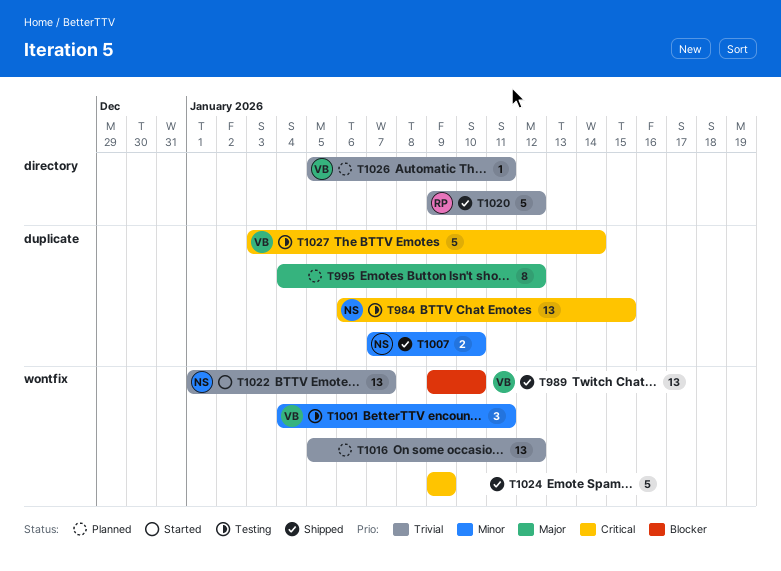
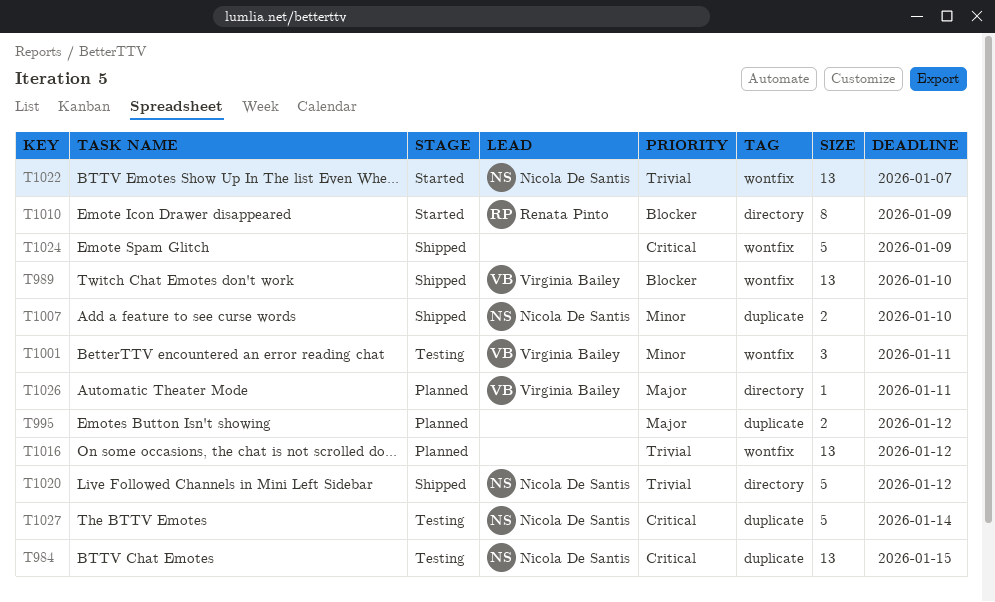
T995, estimate: 8 -> 2
T1010: none -> present
T1020, owner: Renata Pinto -> Nicola De Santis
T1026, priority: Trivial -> Major
T1027, owner: Virginia Bailey -> Nicola De Santis

